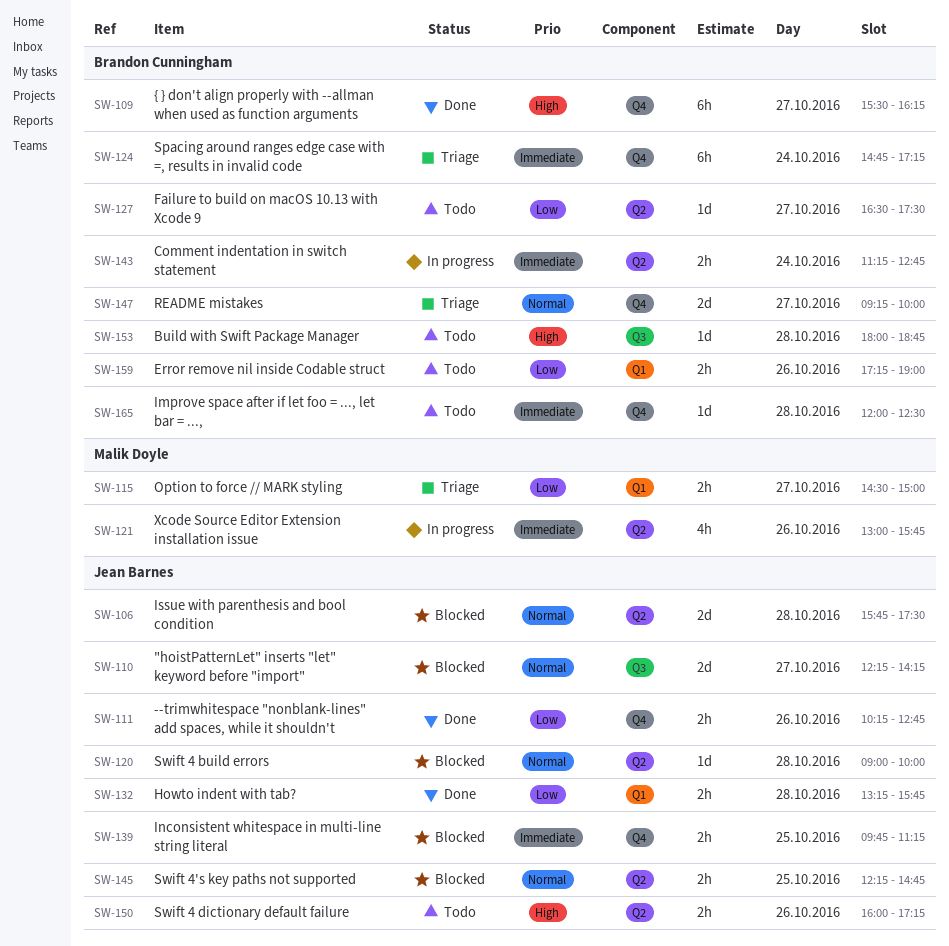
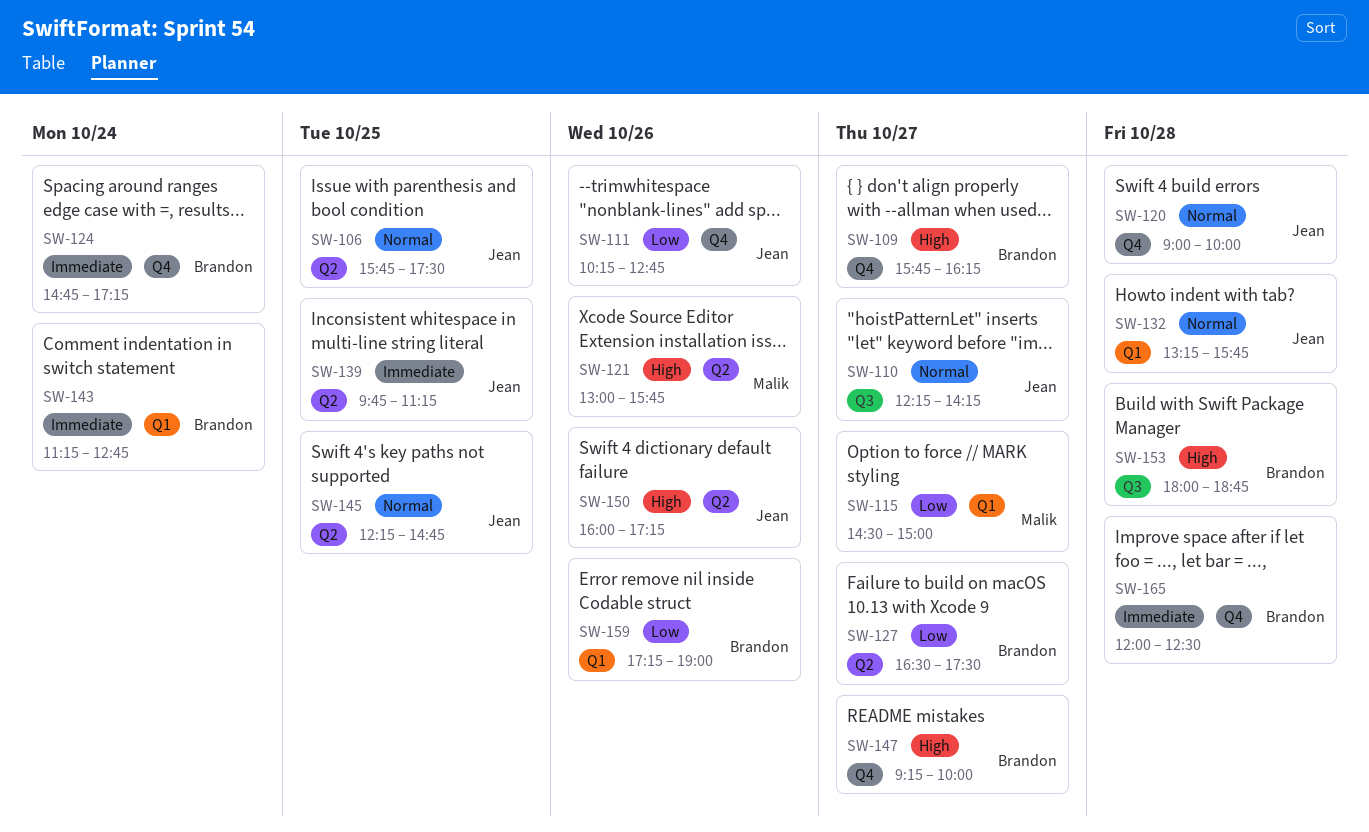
SW-106, day: Oct 28 -> Oct 25
SW-109, begins: 15:30 -> 15:45
SW-120, label: Q2 -> Q4
SW-121, priority: Immediate -> High
SW-132, priority: Low -> Normal
SW-139, label: Q4 -> Q2
SW-143, label: Q2 -> Q1
SW-147, priority: Normal -> High

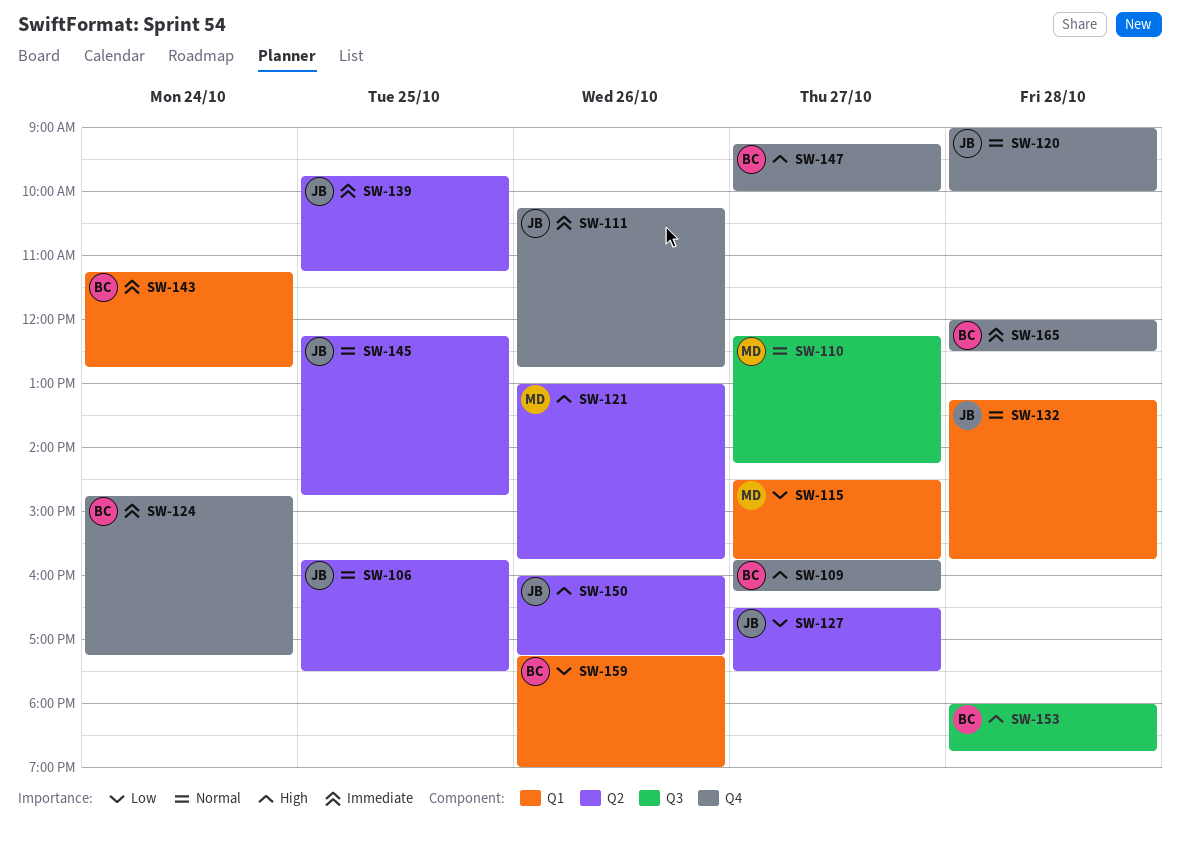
SW-110, owner: Jean -> Malik
SW-111, priority: Low -> Immediate
SW-115, ends: 15:00 -> 15:45
SW-127, owner: Brandon -> Jean

